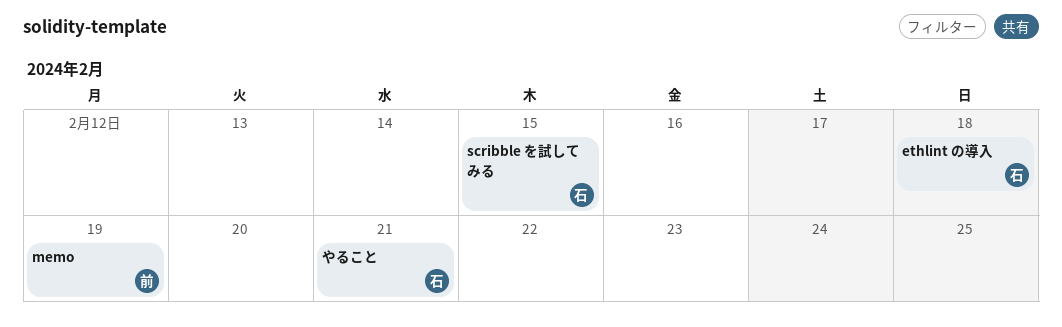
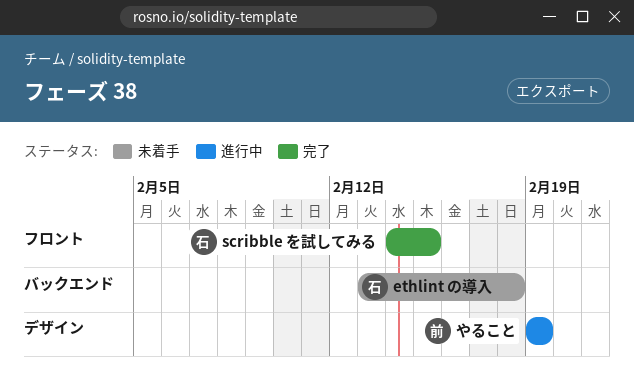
memo: present -> none
やること, owner: 石 -> 前
やること, due: Feb 21 -> Feb 19

